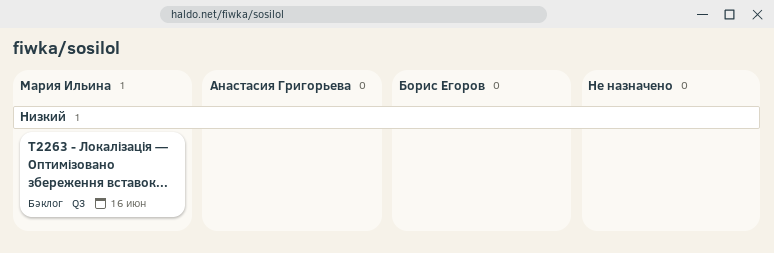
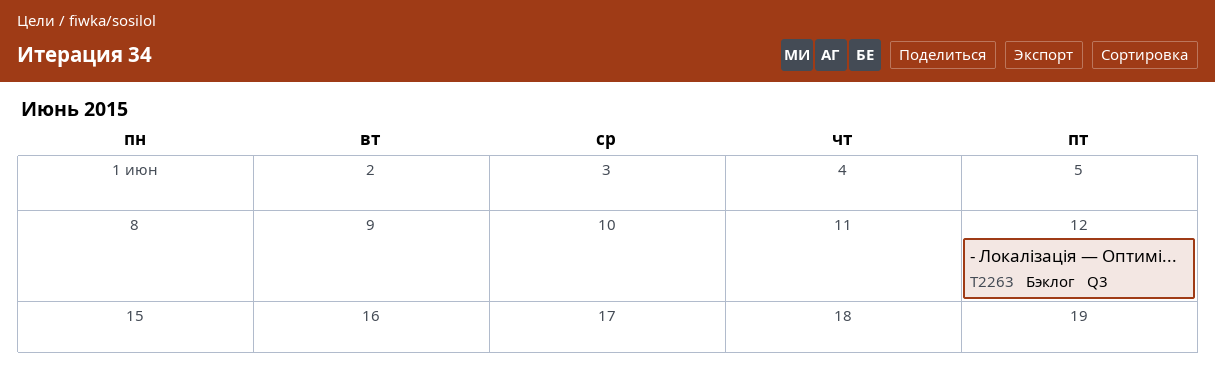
T2263, due: Jun 16 -> Jun 12

